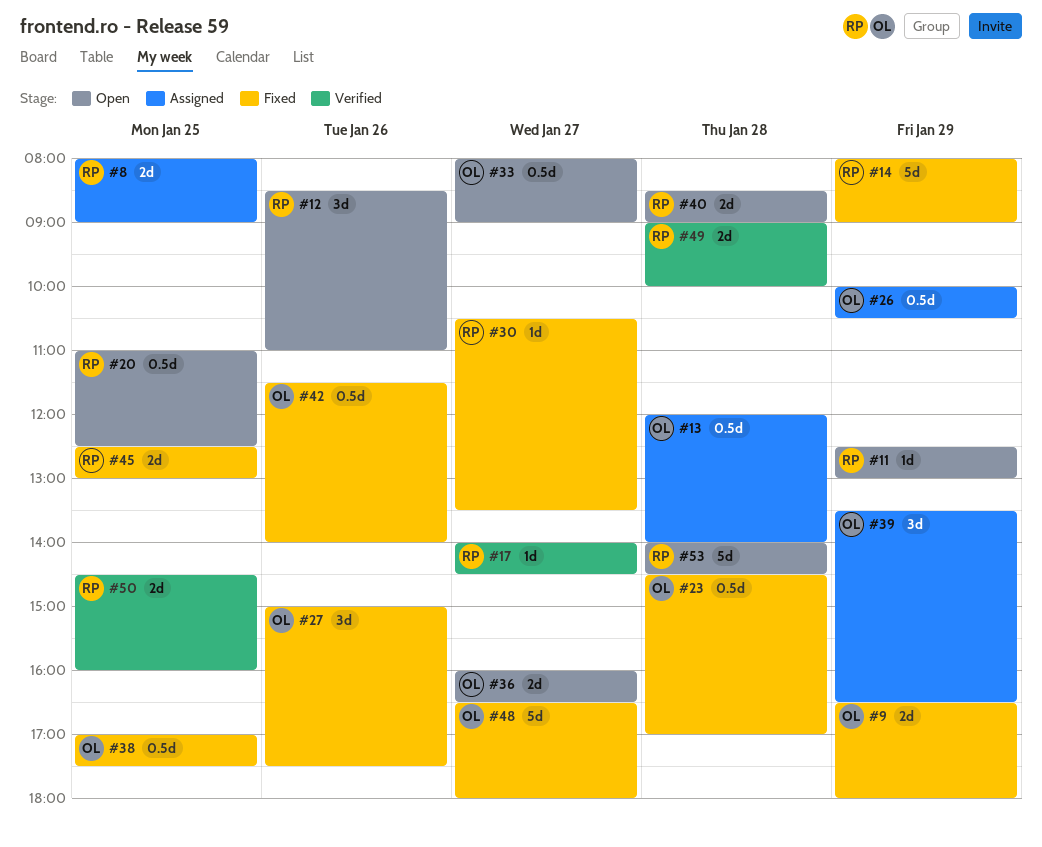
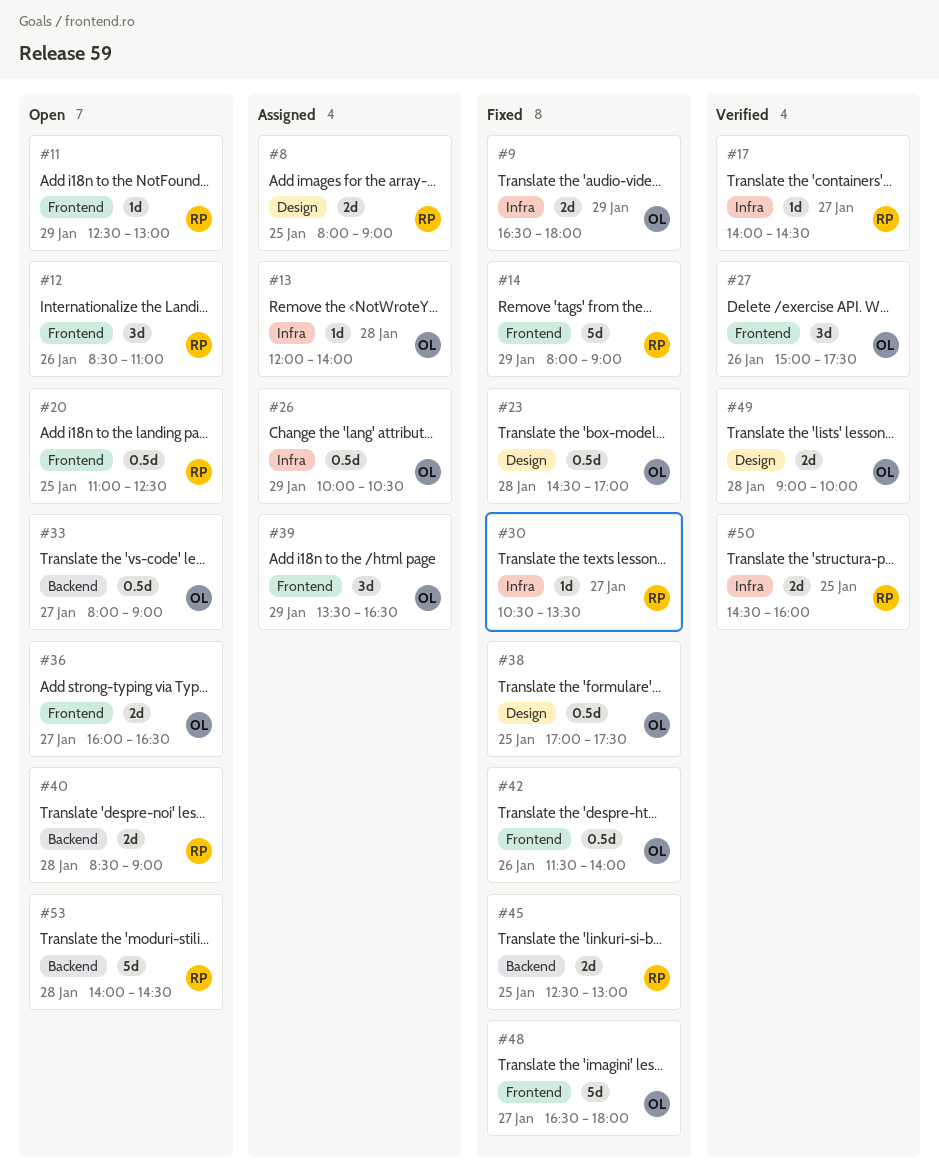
#13, estimate: 0.5d -> 1d
#27, status: Fixed -> Verified
#49, owner: RP -> OL

